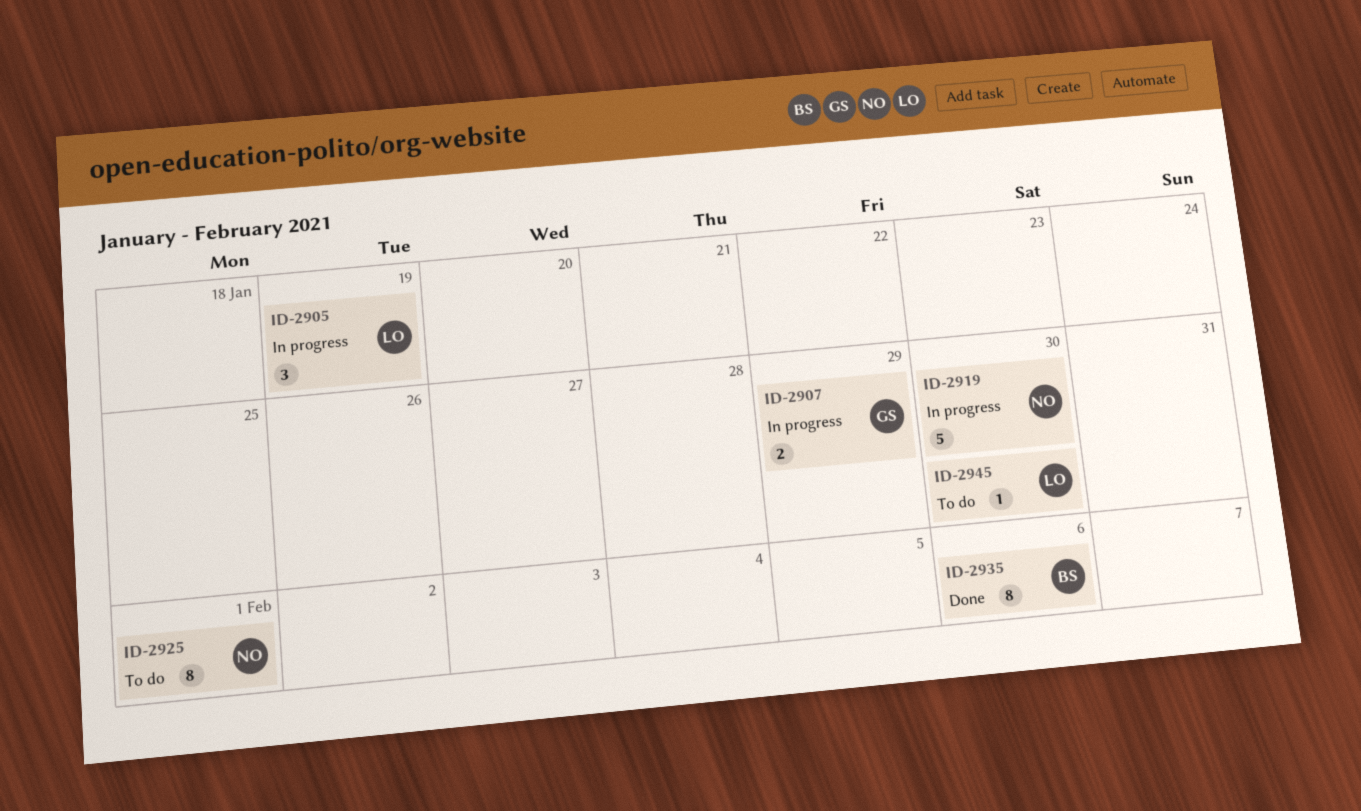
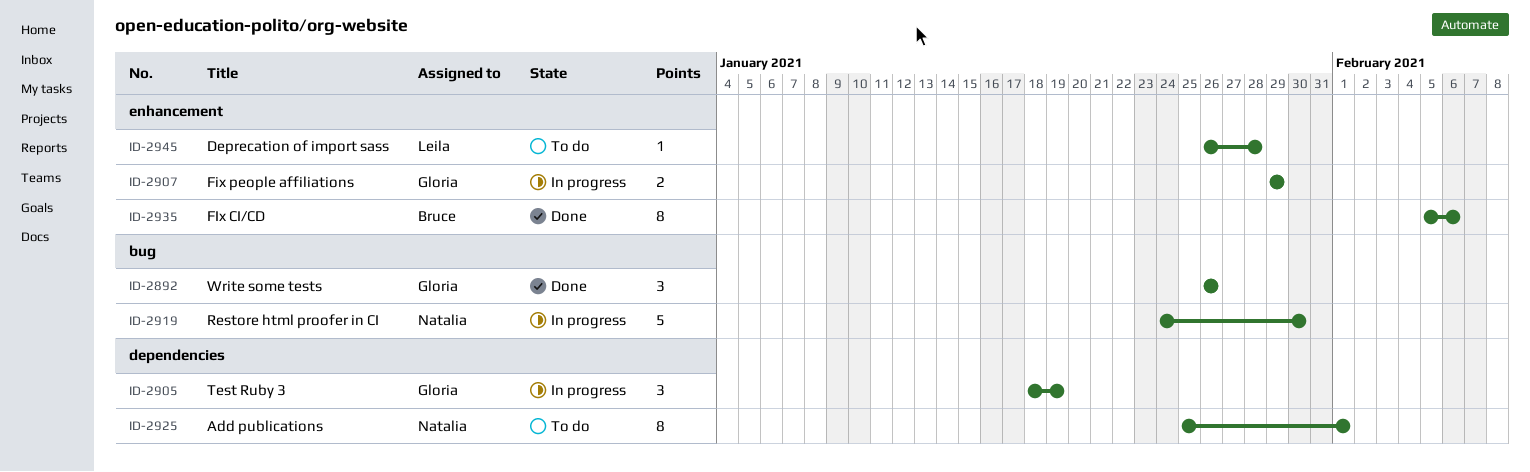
ID-2892: none -> present
ID-2905, owner: Leila -> Gloria
ID-2945, due: Jan 30 -> Jan 28

